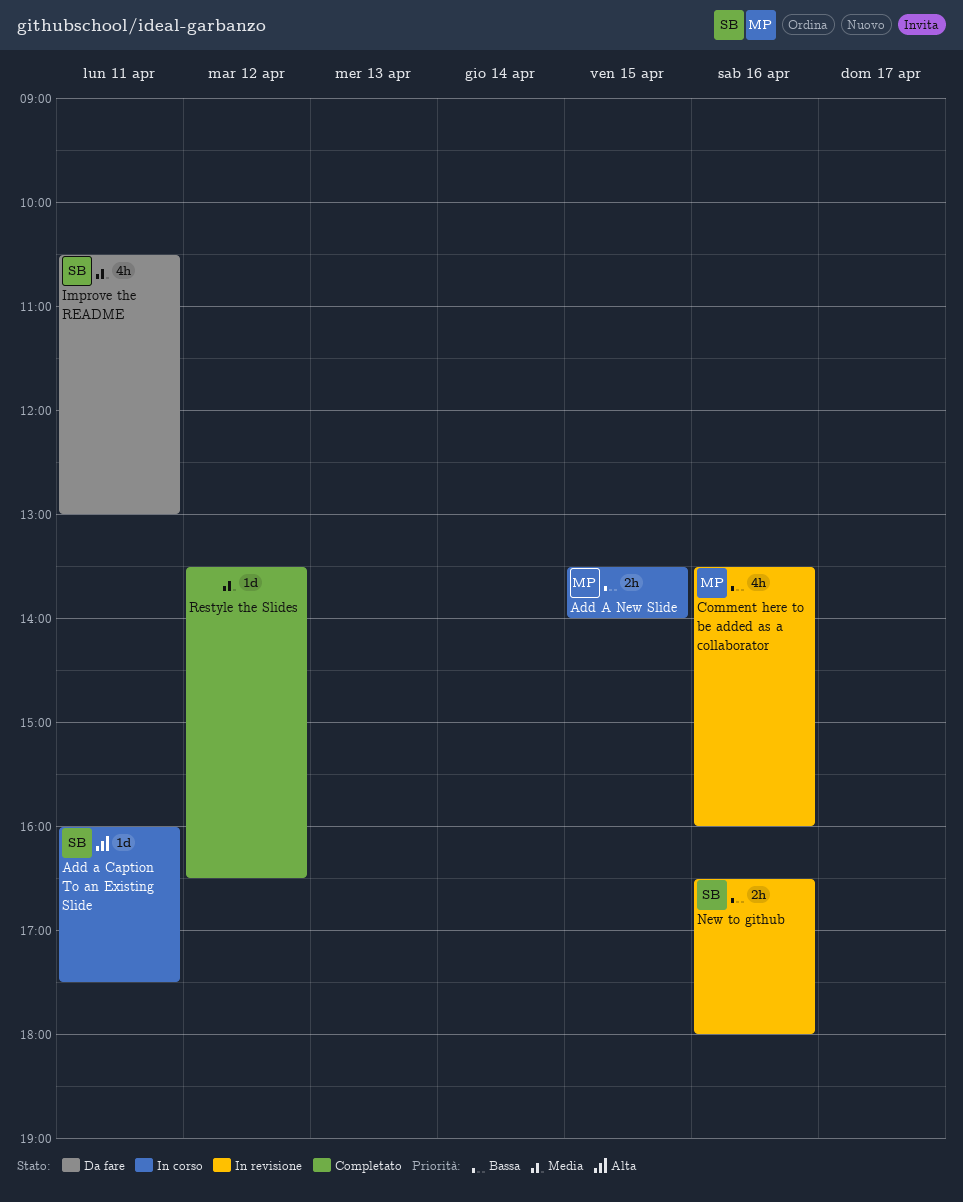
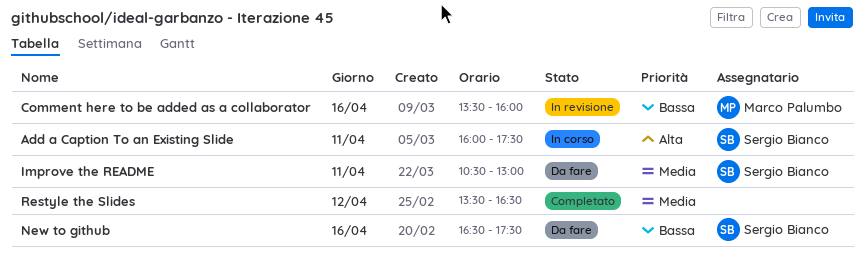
Add A New Slide: present -> none
New to github, status: In revisione -> Da fare
New to github, ends: 18:00 -> 17:30

